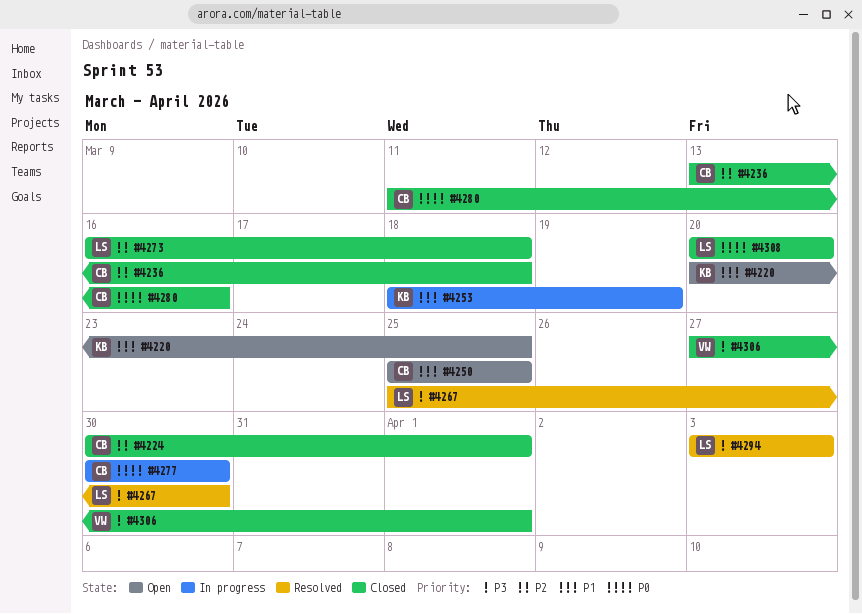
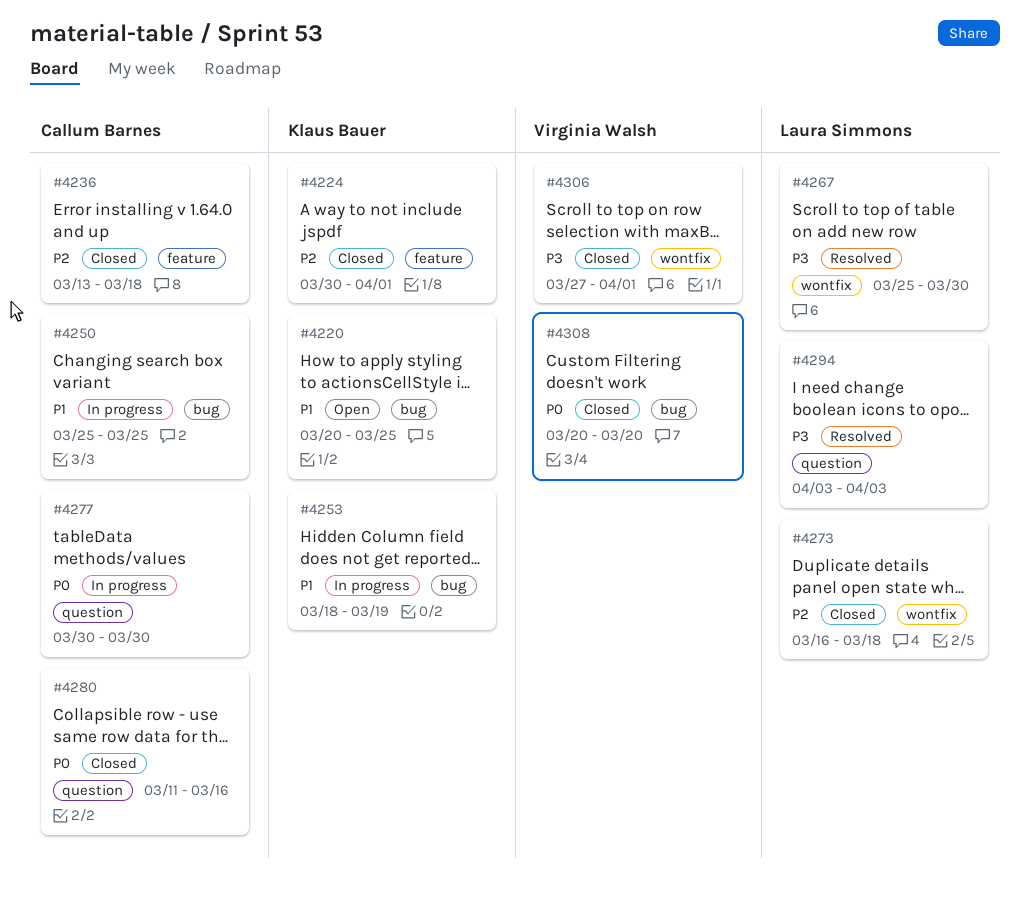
#4224, owner: Callum Barnes -> Klaus Bauer
#4250, status: Open -> In progress
#4308, owner: Laura Simmons -> Virginia Walsh

